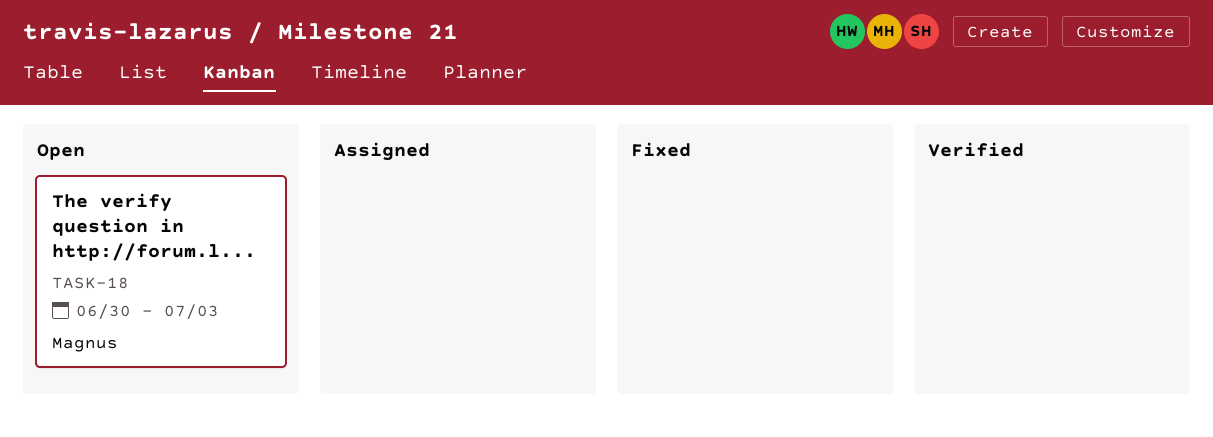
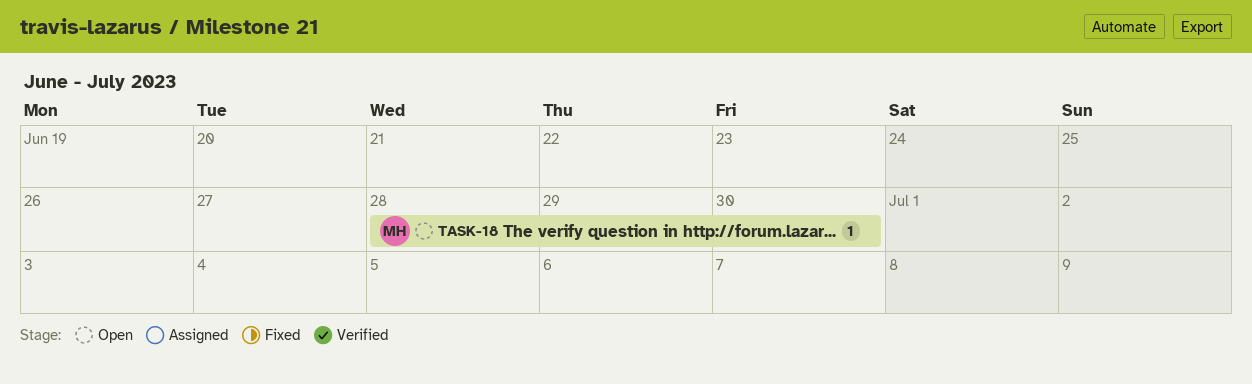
TASK-18, start: Jun 30 -> Jun 28
TASK-18, due: Jul 3 -> Jun 30

